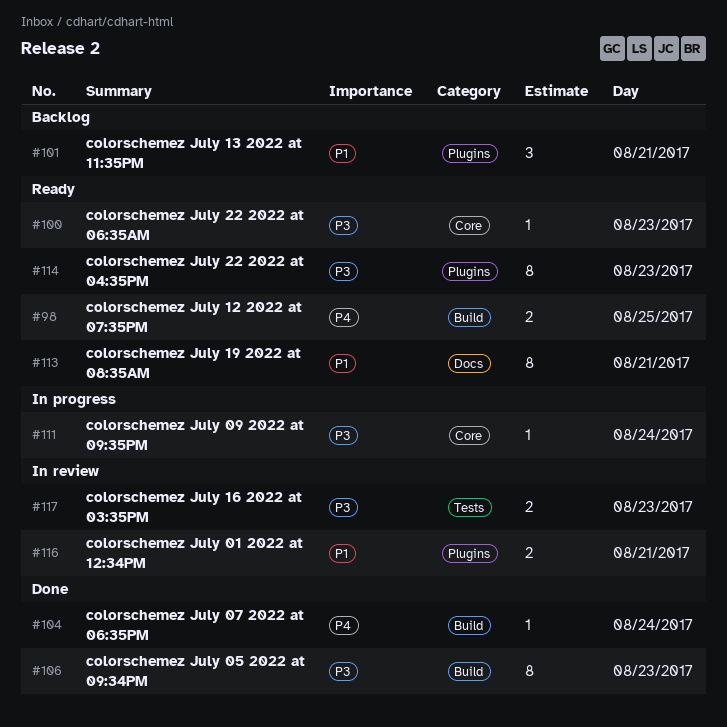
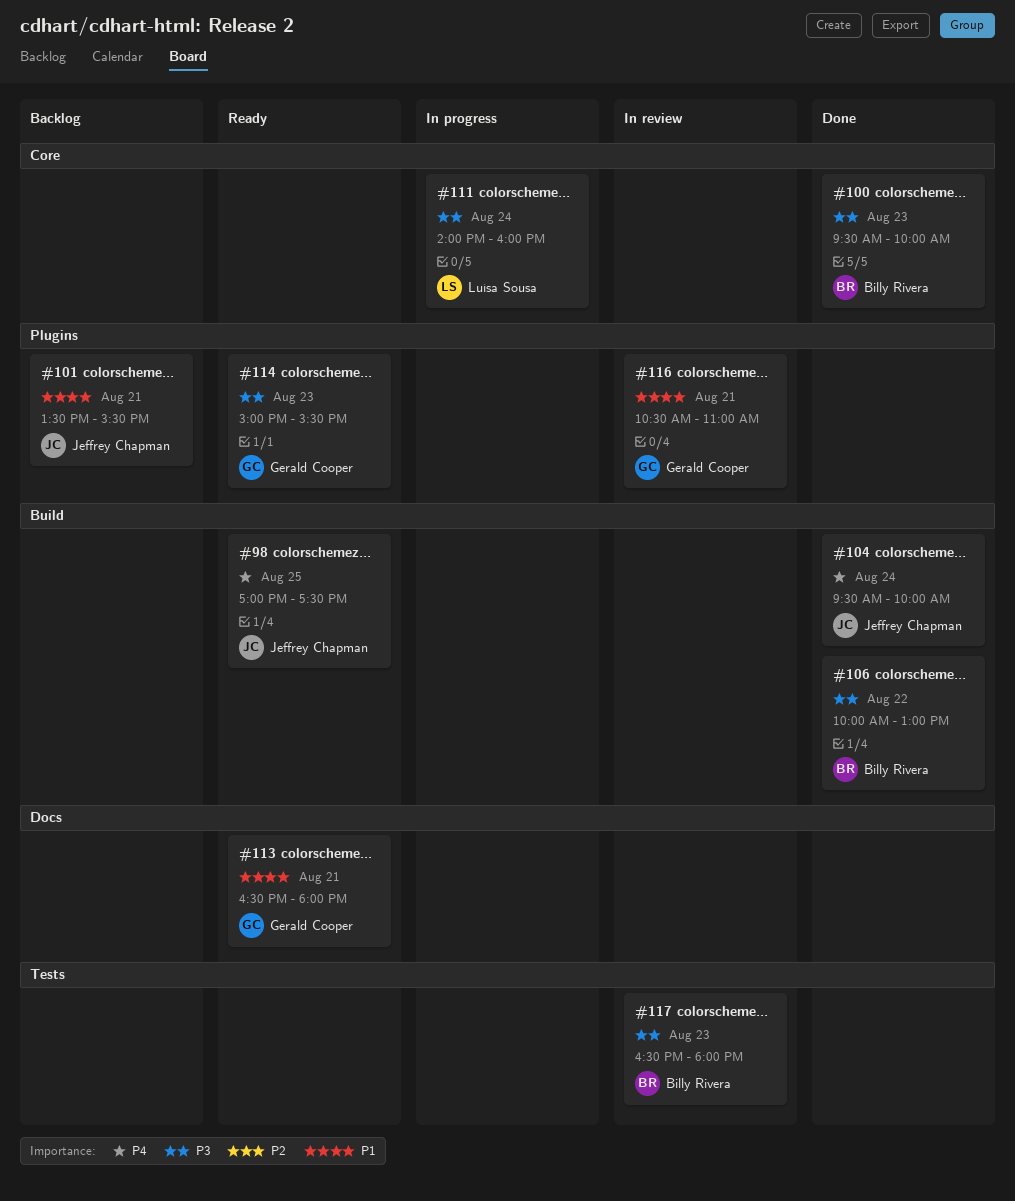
#100, status: Ready -> Done
#106, day: Aug 23 -> Aug 22

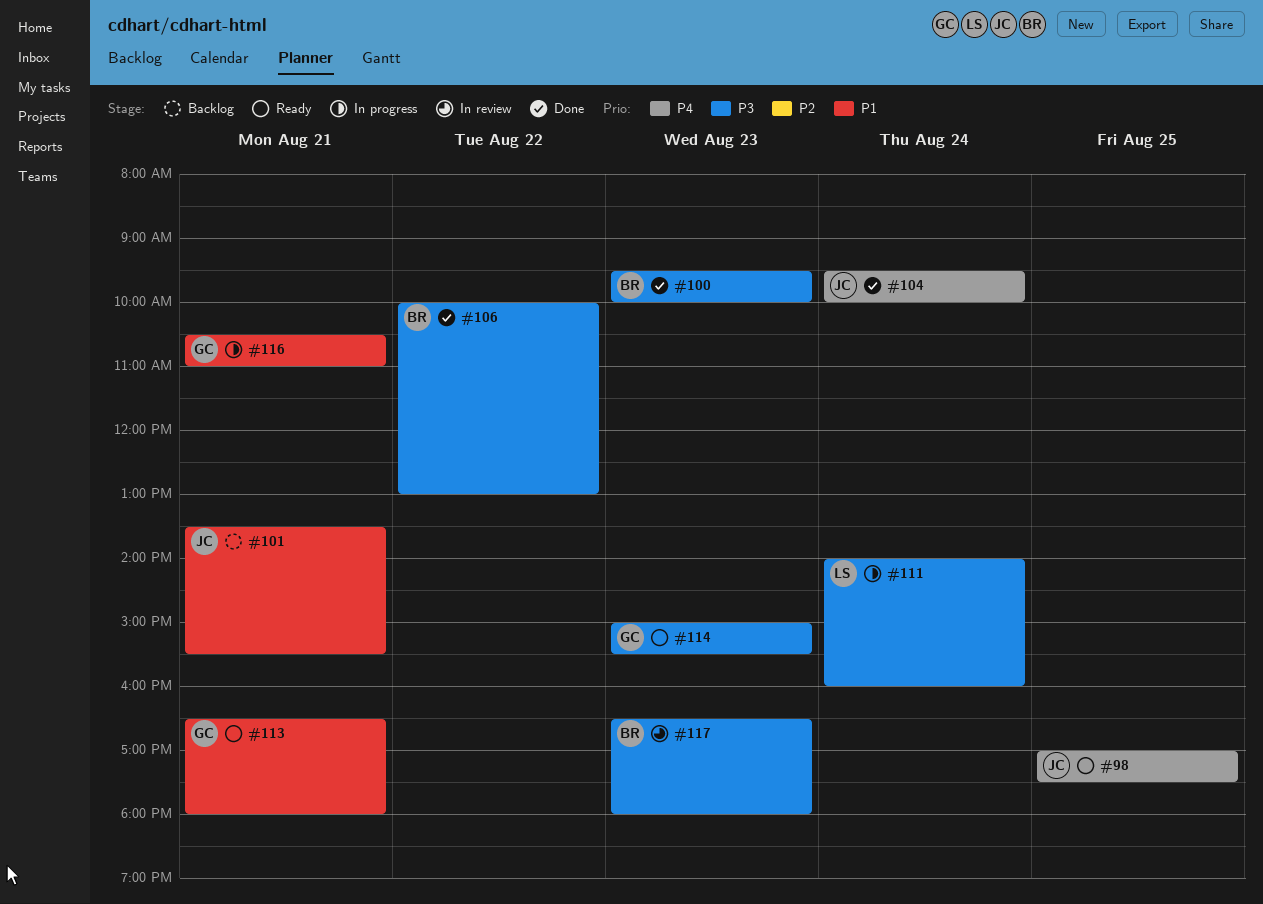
#116, status: In review -> In progress

